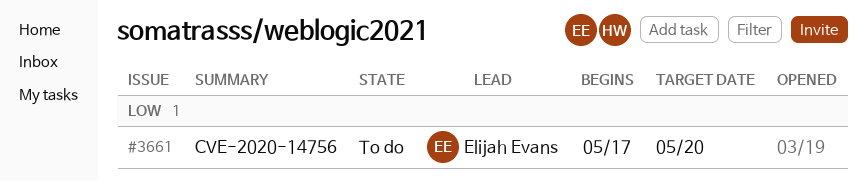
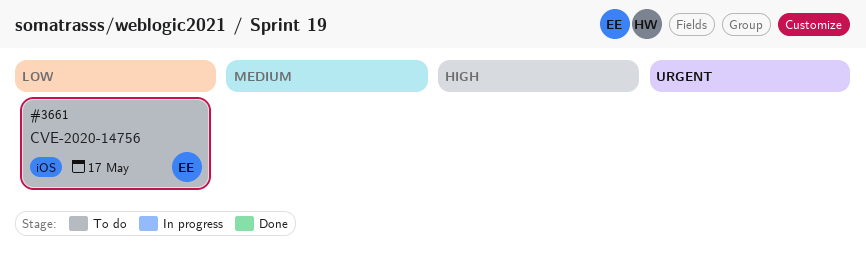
#3661, due: May 20 -> May 17

